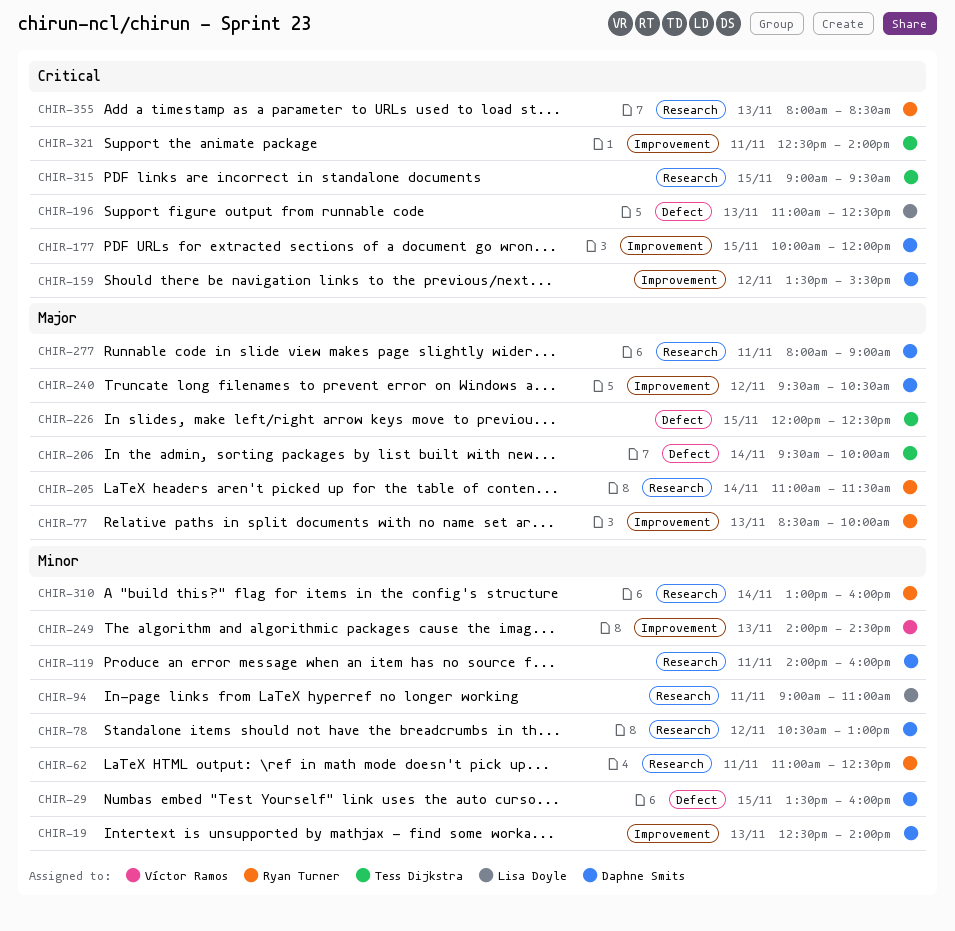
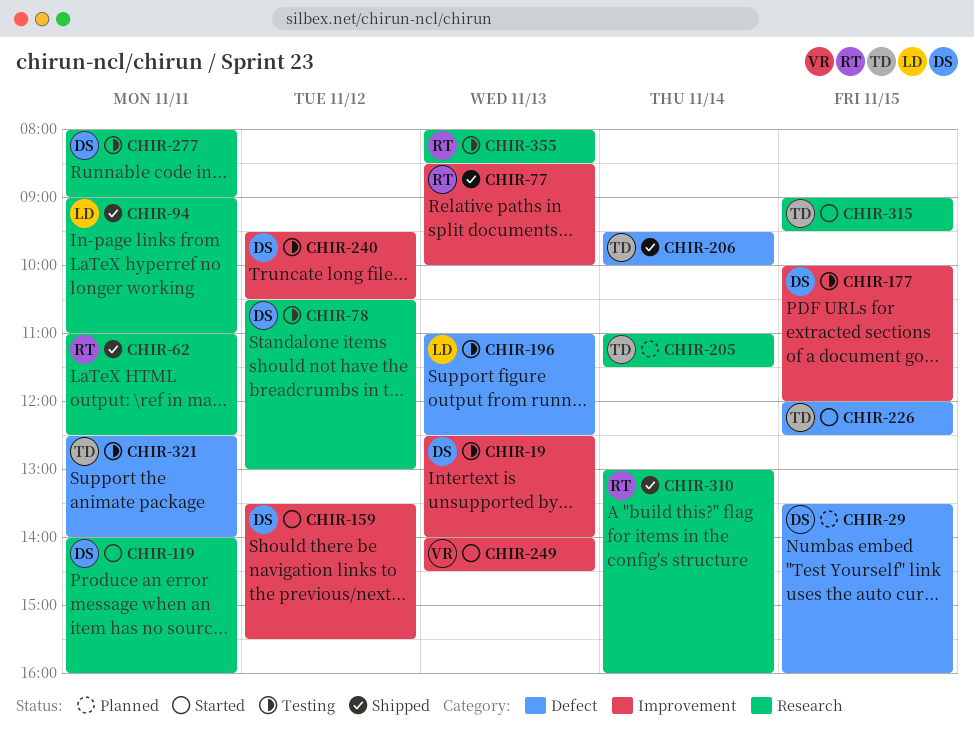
CHIR-205, owner: Ryan Turner -> Tess Dijkstra
CHIR-321, label: Improvement -> Defect

